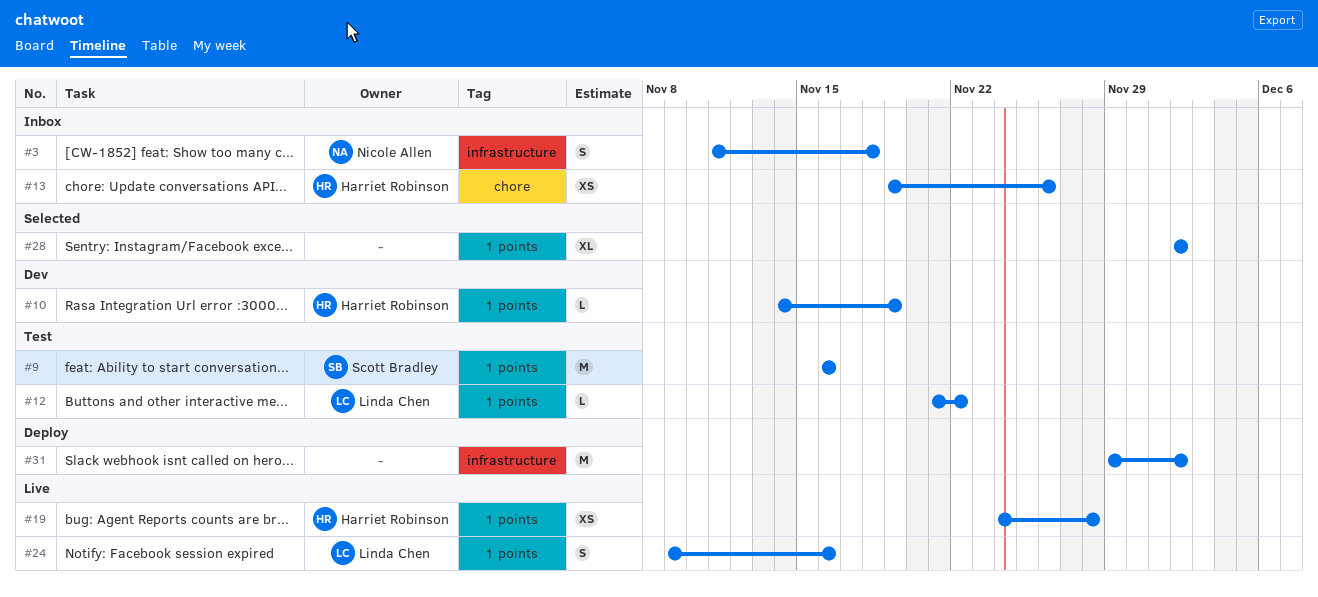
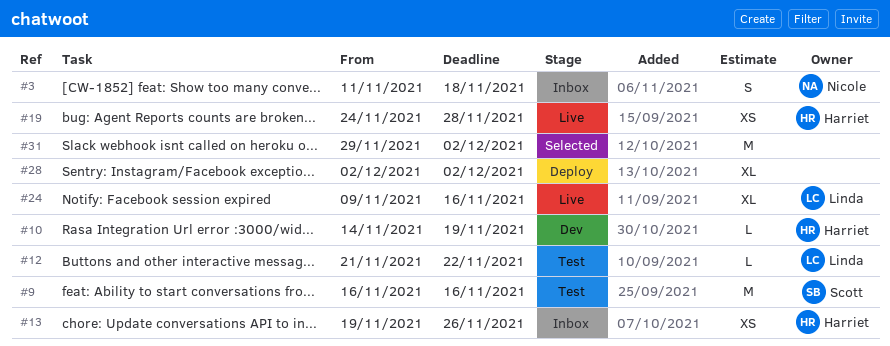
#24, estimate: S -> XL
#28, status: Selected -> Deploy
#31, status: Deploy -> Selected

